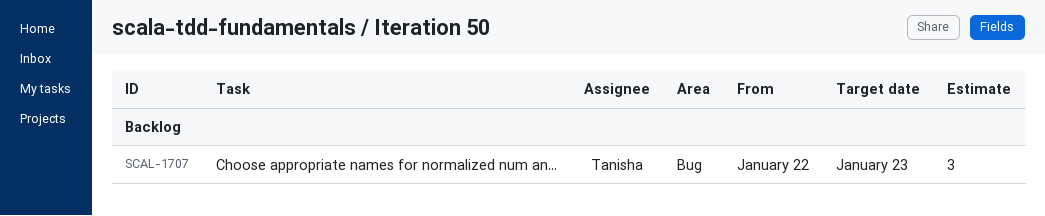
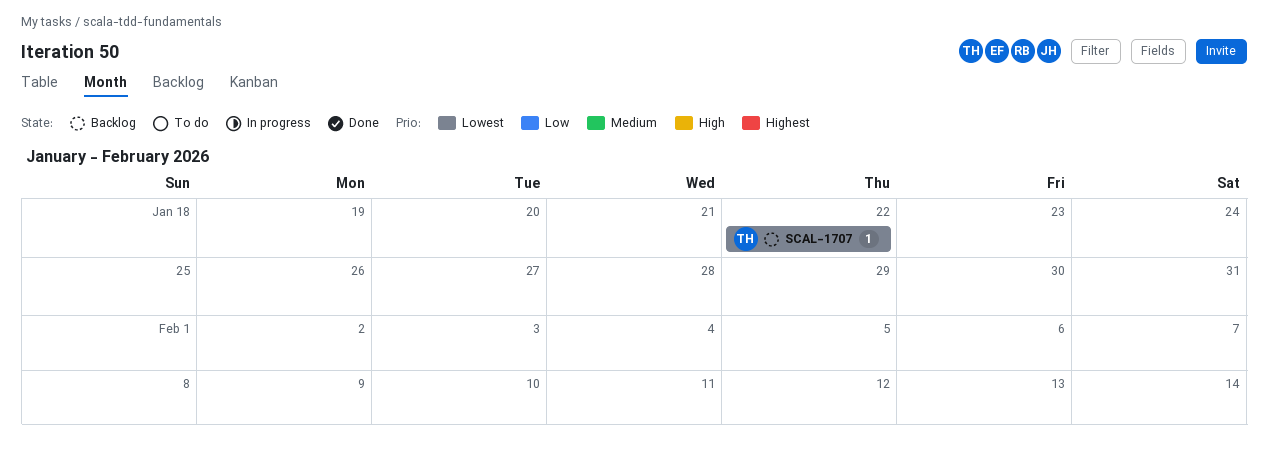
SCAL-1707, estimate: 3 -> 1
SCAL-1707, due: Jan 23 -> Jan 22

